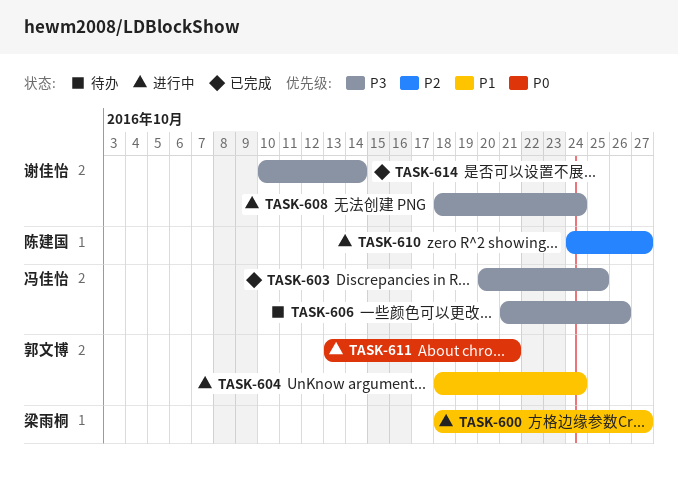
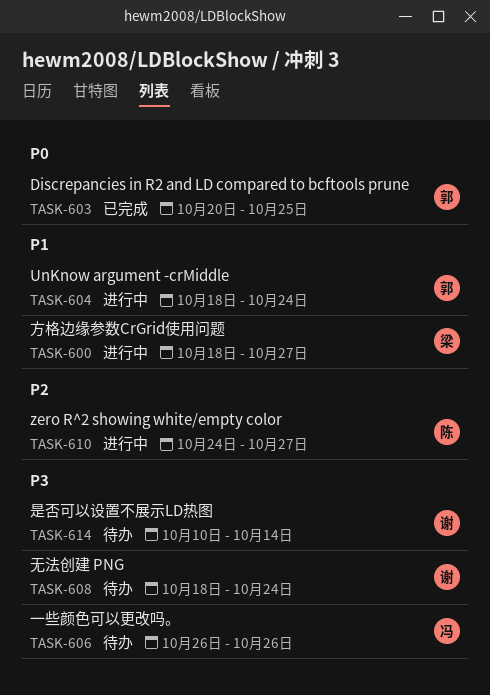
TASK-603, owner: 冯佳怡 -> 郭文博
TASK-603, priority: P3 -> P0
TASK-606, start: Oct 21 -> Oct 26
TASK-608, status: 进行中 -> 待办
TASK-611: present -> none
TASK-614, status: 已完成 -> 待办

